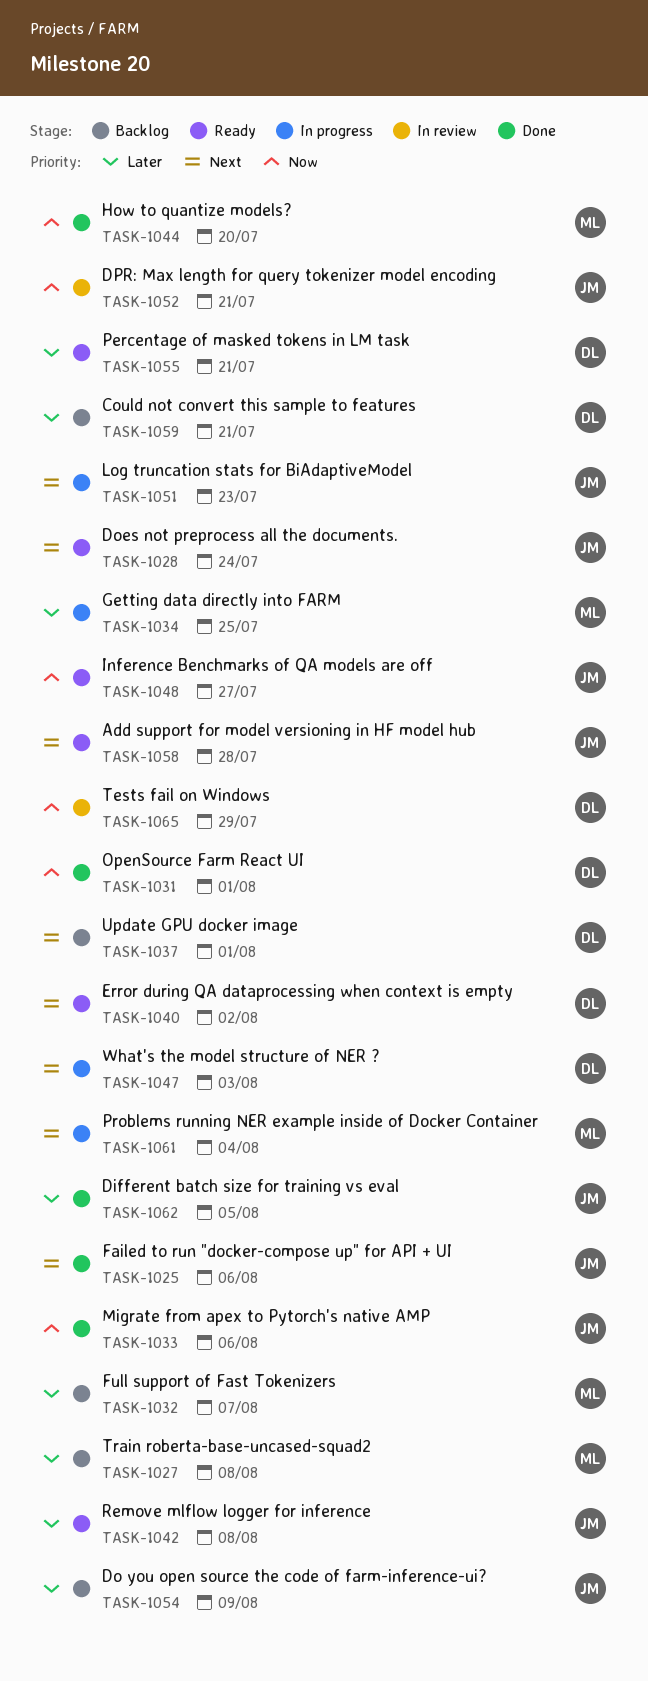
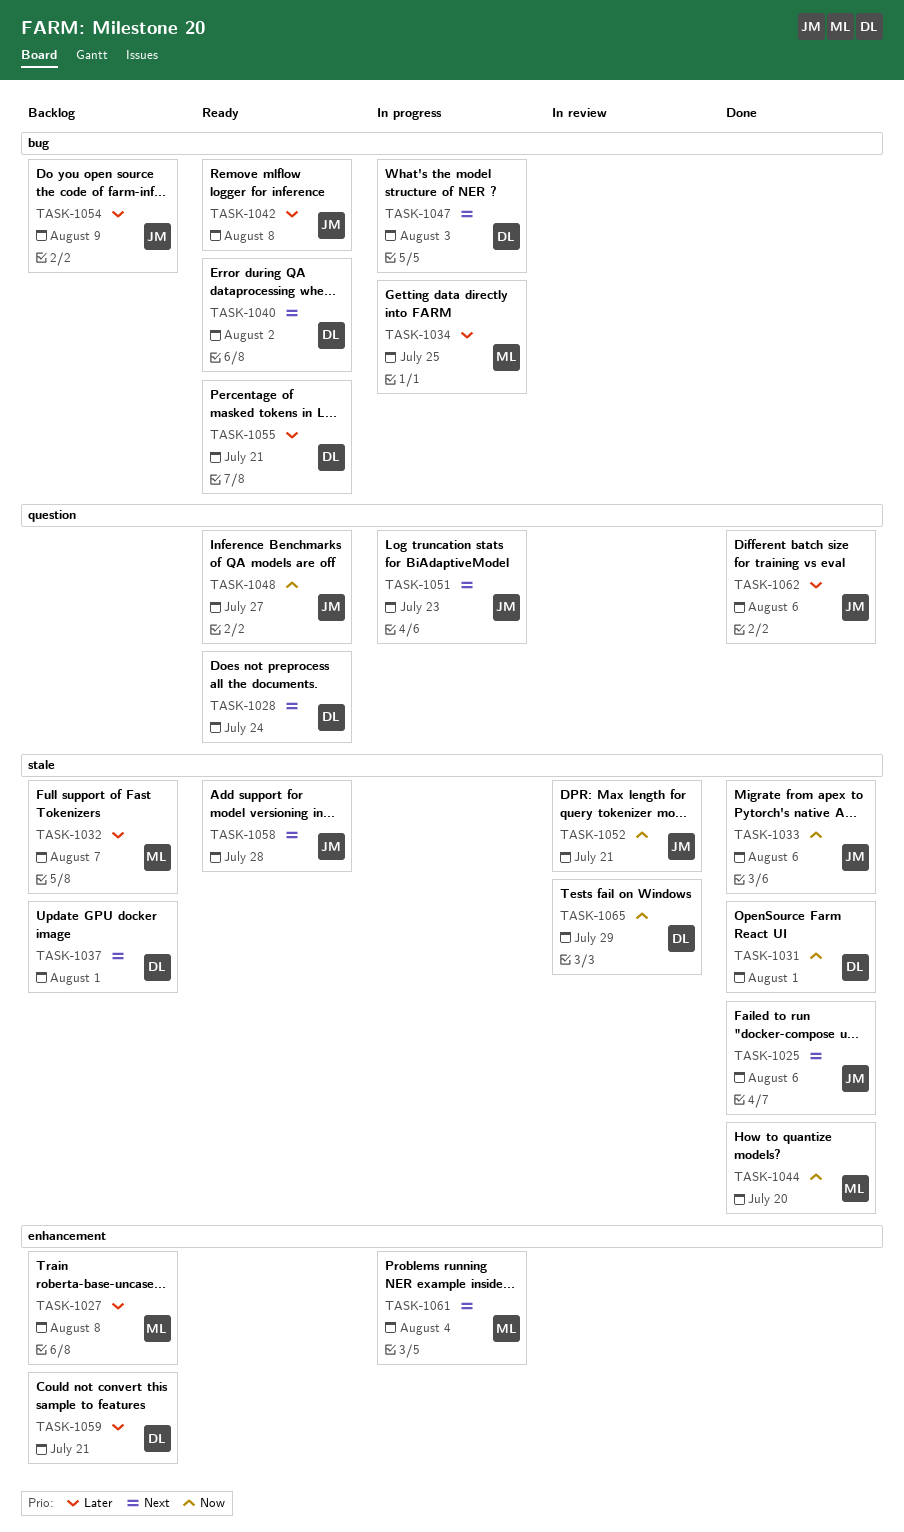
TASK-1028, owner: JM -> DL
TASK-1062, due: Aug 5 -> Aug 6

